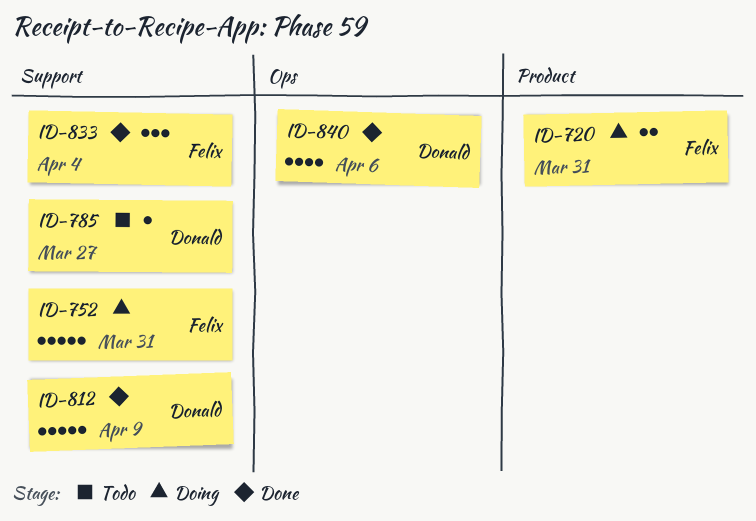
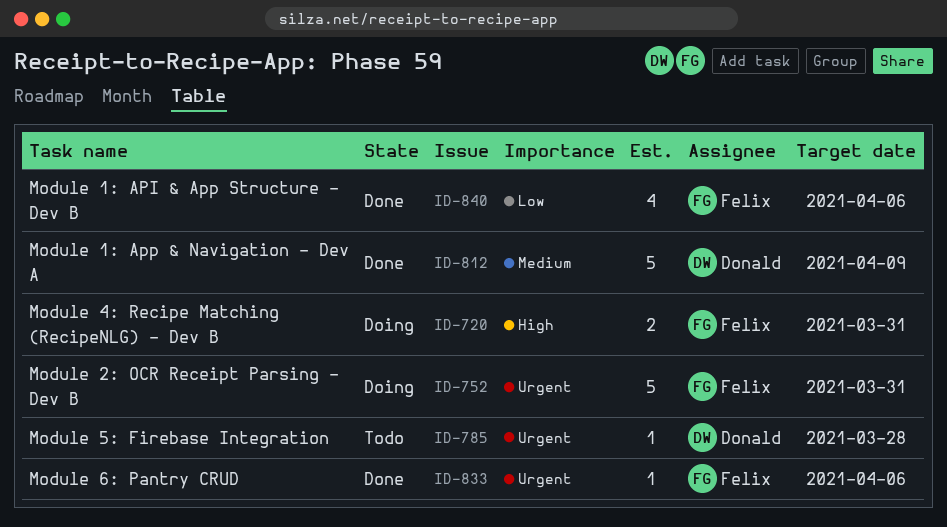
ID-785, due: Mar 27 -> Mar 28
ID-833, estimate: 3 -> 1
ID-833, due: Apr 4 -> Apr 6
ID-840, owner: Donald -> Felix

